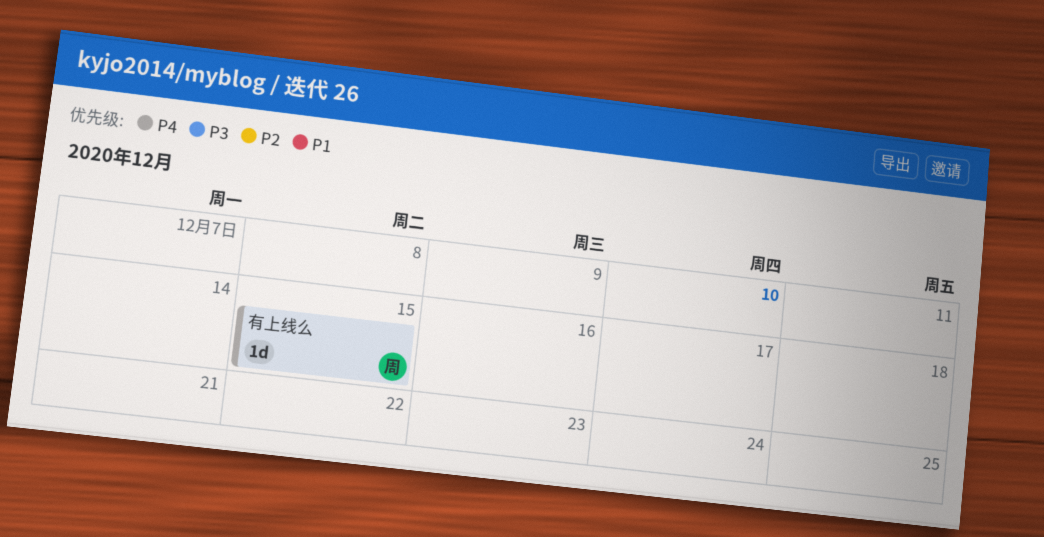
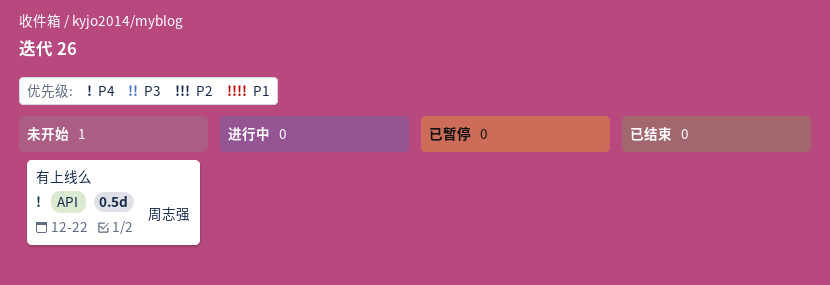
有上线么, estimate: 1d -> 0.5d
有上线么, due: Dec 15 -> Dec 22

